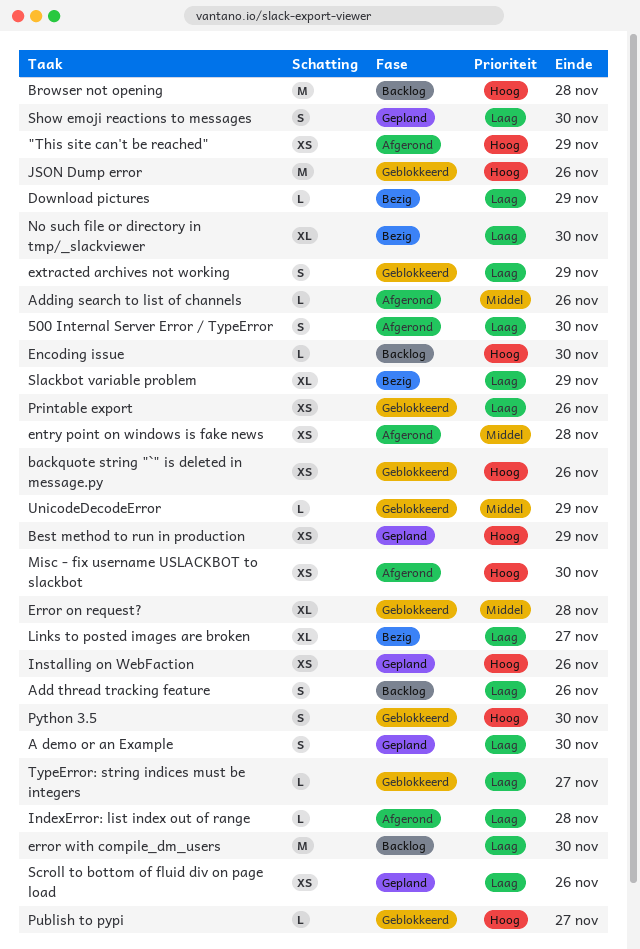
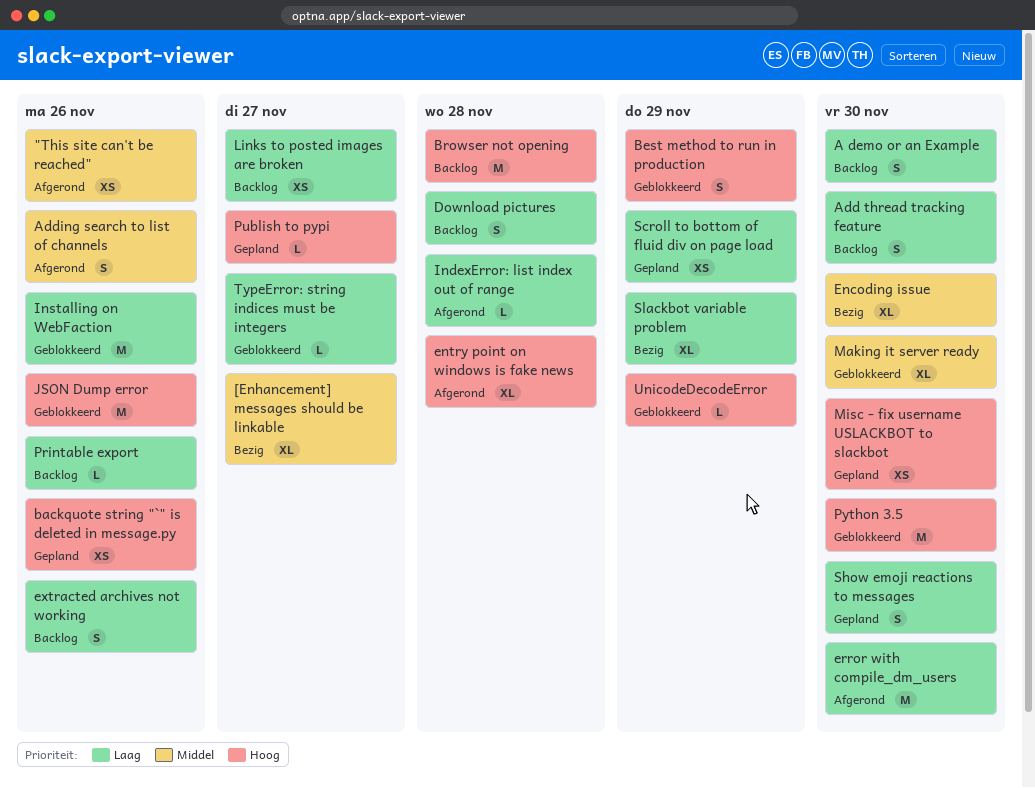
"This site can't be reached", priority: Hoog -> Middel
"This site can't be reached", due: Nov 29 -> Nov 26
500 Internal Server Error / TypeError: present -> none
[Enhancement] messages should be linkable: none -> present
A demo or an Example, status: Gepland -> Backlog
Add thread tracking feature, due: Nov 26 -> Nov 30
Adding search to list of channels, estimate: L -> S
backquote string "`" is deleted in message.py, status: Geblokkeerd -> Gepland
Best method to run in production, status: Gepland -> Geblokkeerd
Best method to run in production, estimate: XS -> S
Download pictures, status: Bezig -> Backlog
Download pictures, estimate: L -> S
Download pictures, due: Nov 29 -> Nov 28
Encoding issue, status: Backlog -> Bezig
Encoding issue, priority: Hoog -> Middel
Encoding issue, estimate: L -> XL
entry point on windows is fake news, priority: Middel -> Hoog
entry point on windows is fake news, estimate: XS -> XL
Error on request?: present -> none
error with compile_dm_users, status: Backlog -> Afgerond
extracted archives not working, status: Geblokkeerd -> Backlog
extracted archives not working, due: Nov 29 -> Nov 26
Installing on WebFaction, status: Gepland -> Geblokkeerd
Installing on WebFaction, priority: Hoog -> Laag
Installing on WebFaction, estimate: XS -> M
Links to posted images are broken, status: Bezig -> Backlog
Links to posted images are broken, estimate: XL -> XS
Making it server ready: none -> present
Misc - fix username USLACKBOT to slackbot, status: Afgerond -> Gepland
No such file or directory in tmp/_slackviewer: present -> none
Printable export, status: Geblokkeerd -> Backlog
Printable export, estimate: XS -> L
Publish to pypi, status: Geblokkeerd -> Gepland
Python 3.5, estimate: S -> M
Scroll to bottom of fluid div on page load, due: Nov 26 -> Nov 29
UnicodeDecodeError, priority: Middel -> Hoog

